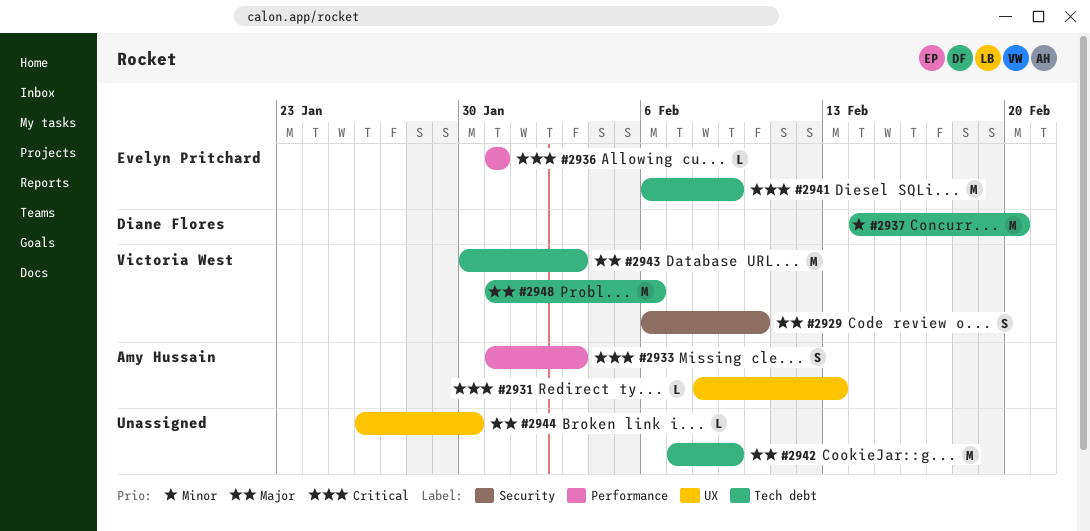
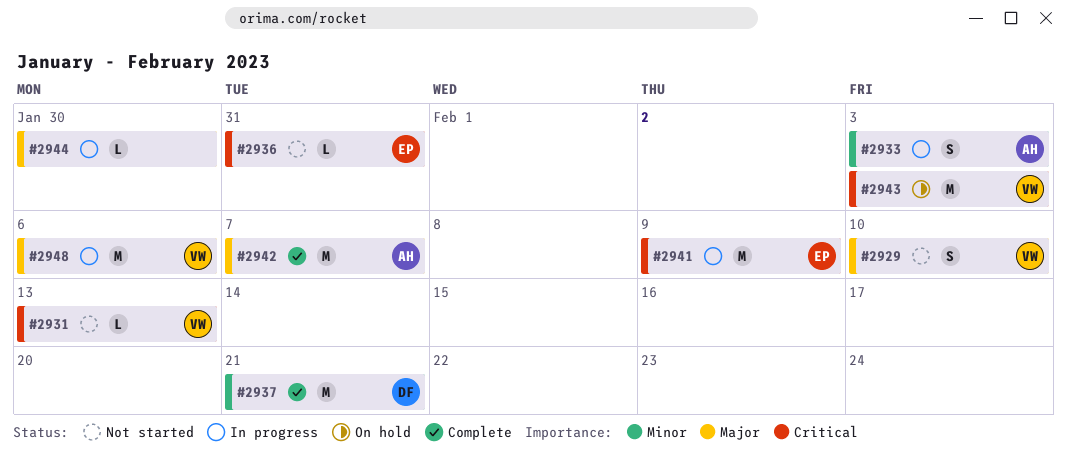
#2931, owner: Amy Hussain -> Victoria West
#2933, priority: Critical -> Minor
#2937, due: Feb 20 -> Feb 21
#2942, owner: none -> Amy Hussain
#2942, due: Feb 9 -> Feb 7
#2943, priority: Major -> Critical

